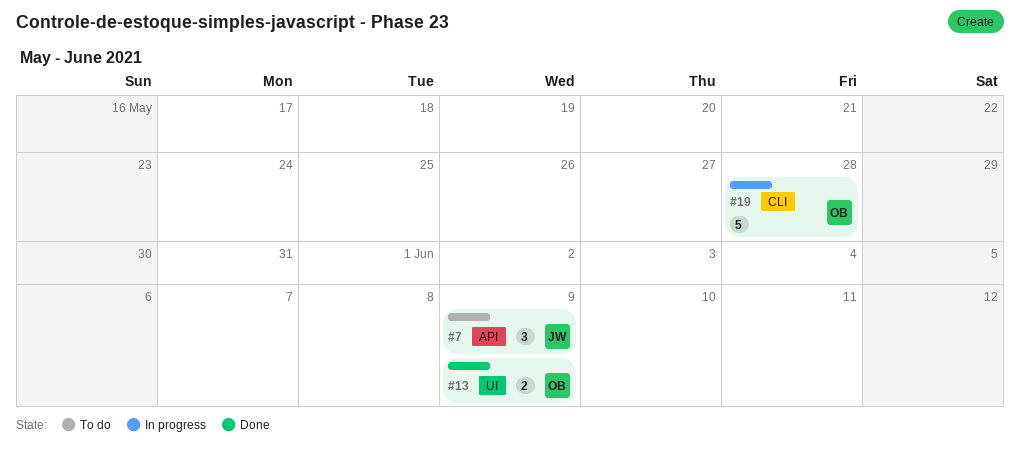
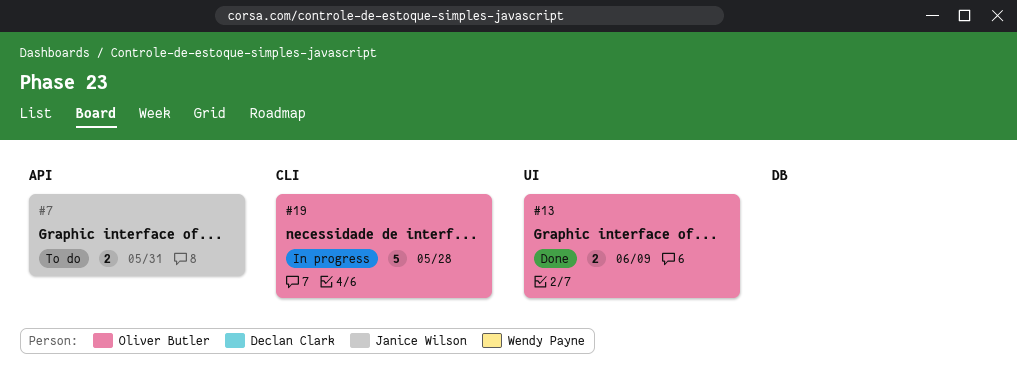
#7, estimate: 3 -> 2
#7, due: Jun 9 -> May 31

